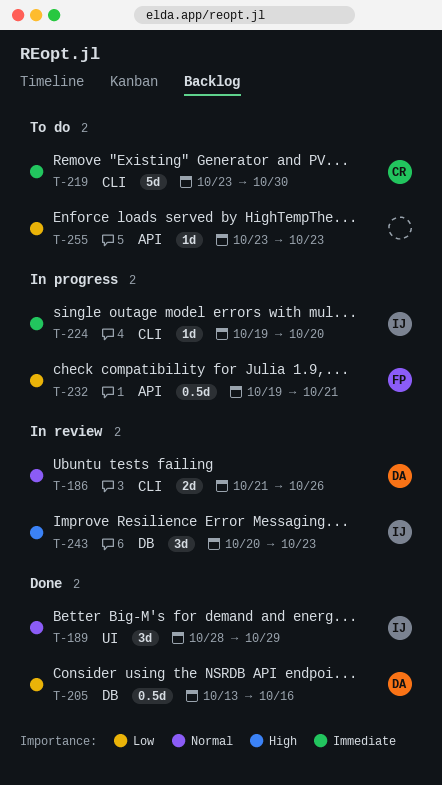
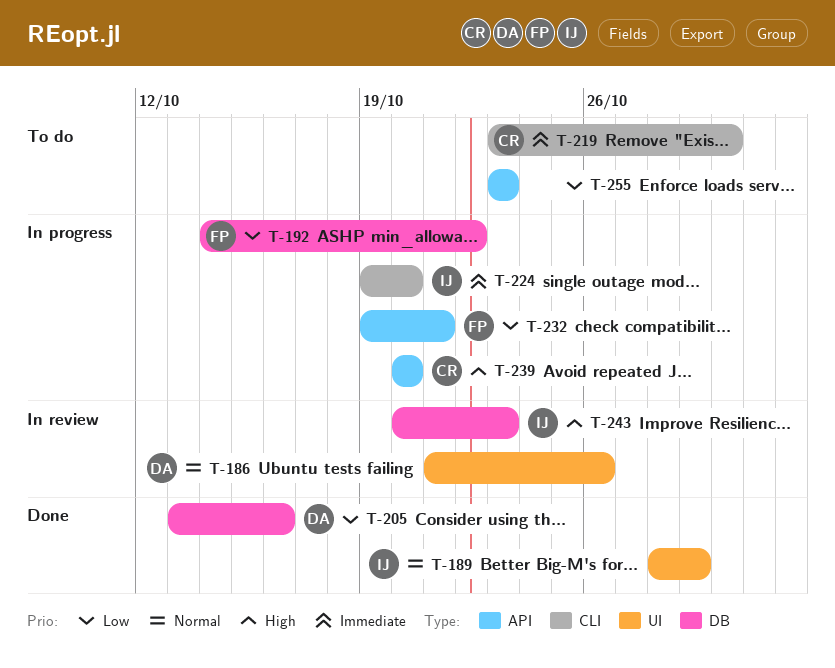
T-186, label: CLI -> UI
T-192: none -> present
T-239: none -> present

